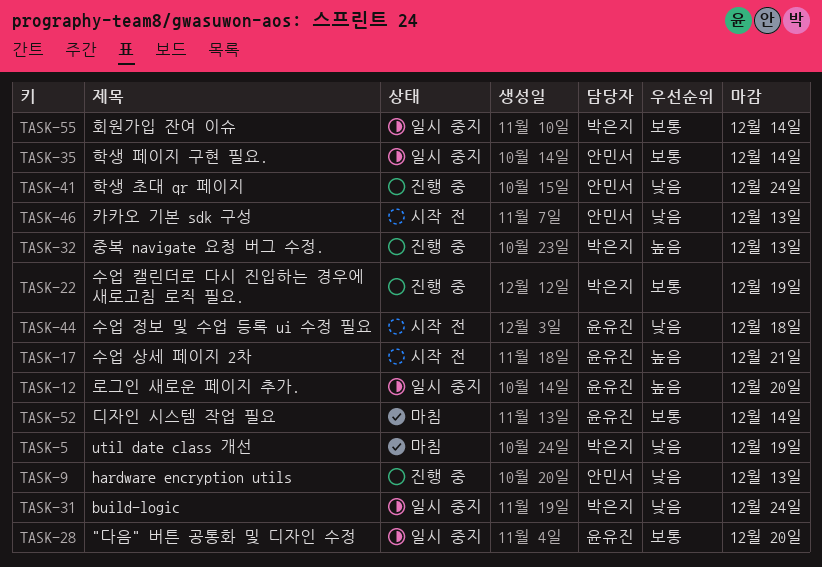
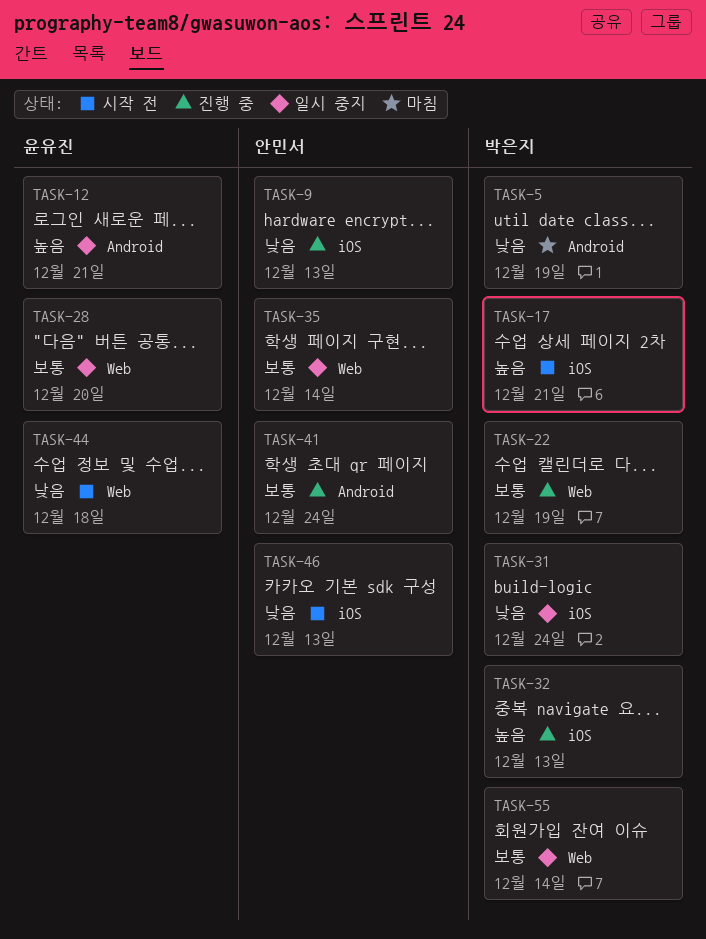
TASK-12, due: Dec 20 -> Dec 21
TASK-17, owner: 윤유진 -> 박은지
TASK-41, priority: 낮음 -> 보통
TASK-52: present -> none

